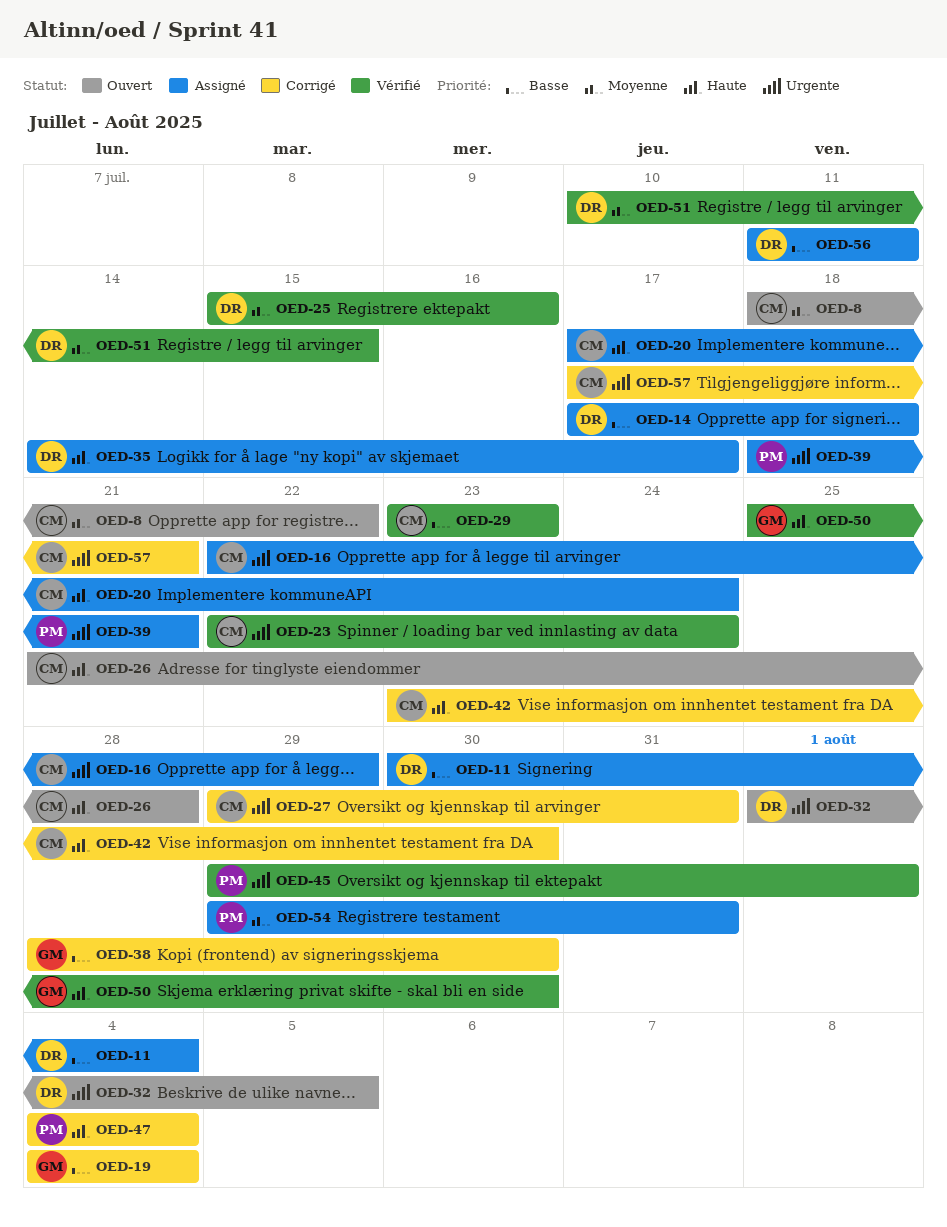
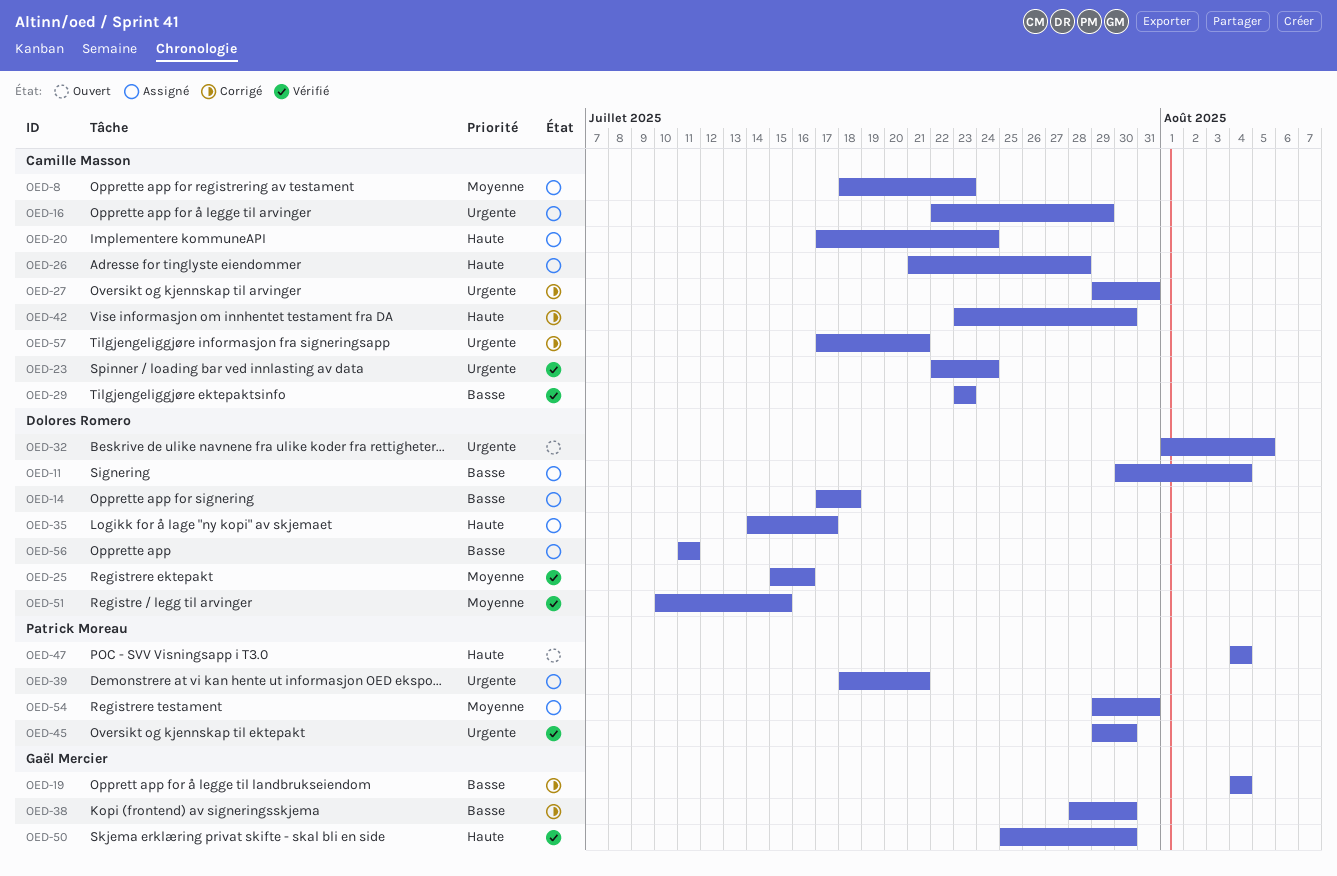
OED-8, status: Ouvert -> Assigné
OED-8, due: Jul 22 -> Jul 23
OED-26, status: Ouvert -> Assigné
OED-45, due: Aug 1 -> Jul 30
OED-47, status: Corrigé -> Ouvert

